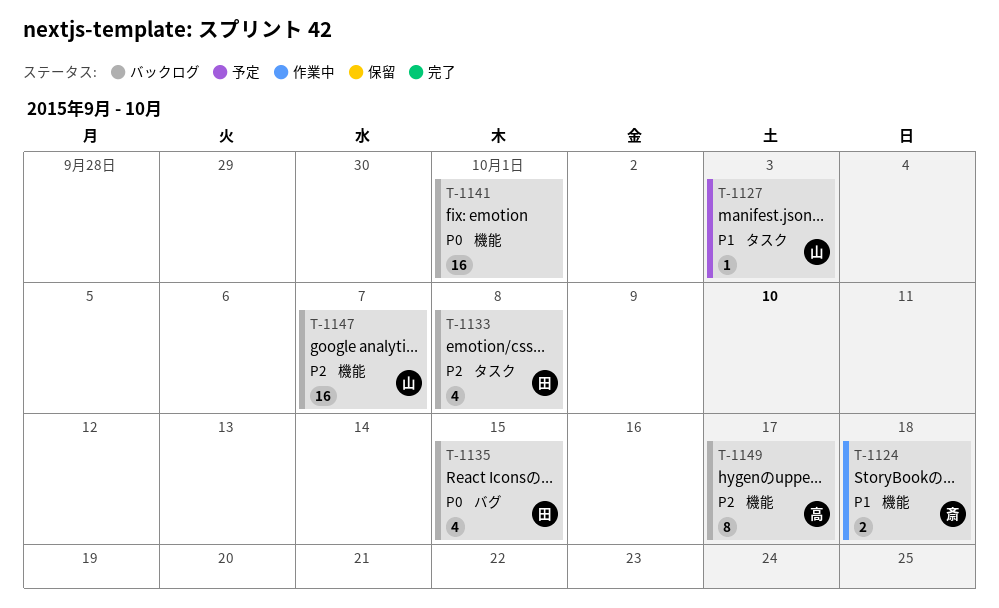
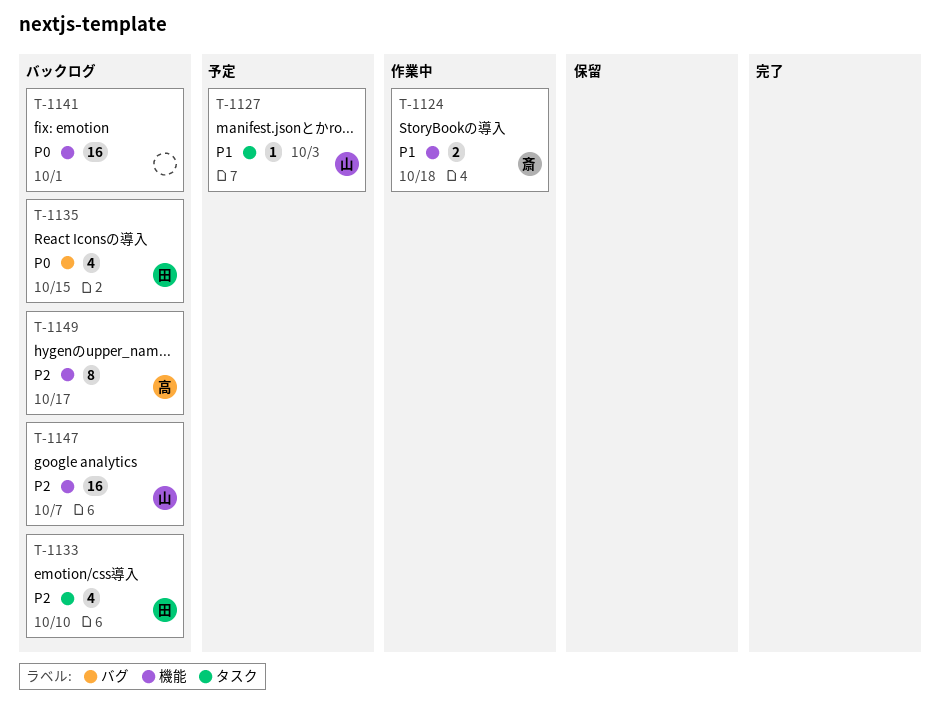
T-1133, due: Oct 8 -> Oct 10

